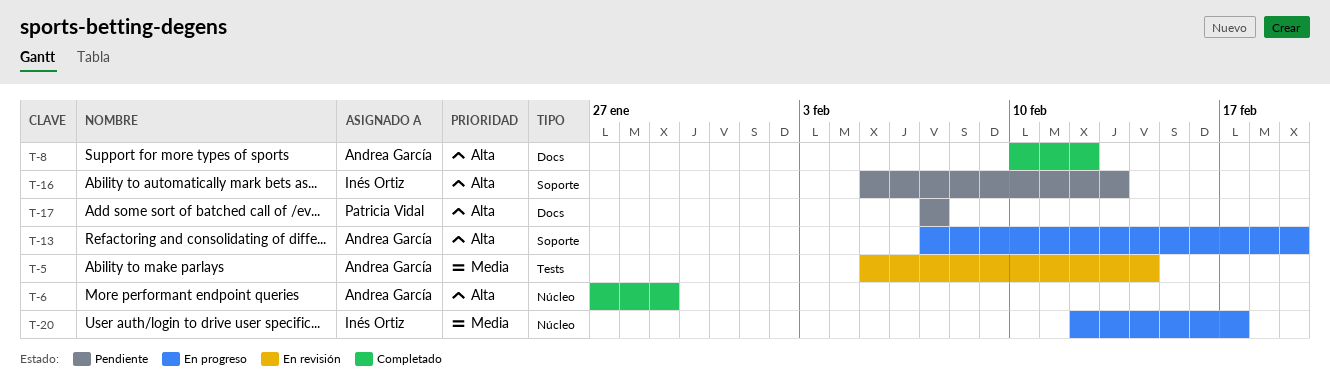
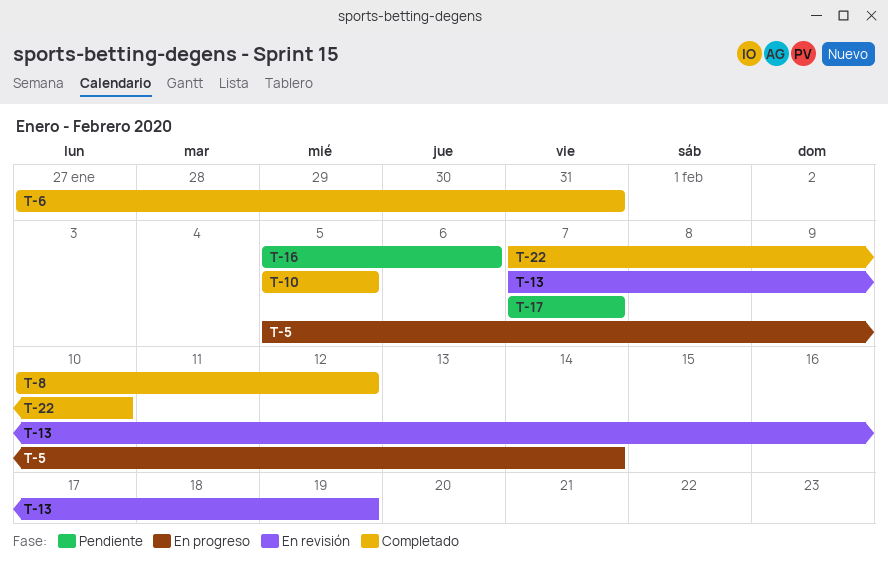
T-5, status: En revisión -> En progreso
T-6, due: Jan 29 -> Jan 31
T-10: none -> present
T-13, status: En progreso -> En revisión
T-16, due: Feb 13 -> Feb 6
T-20: present -> none
T-22: none -> present

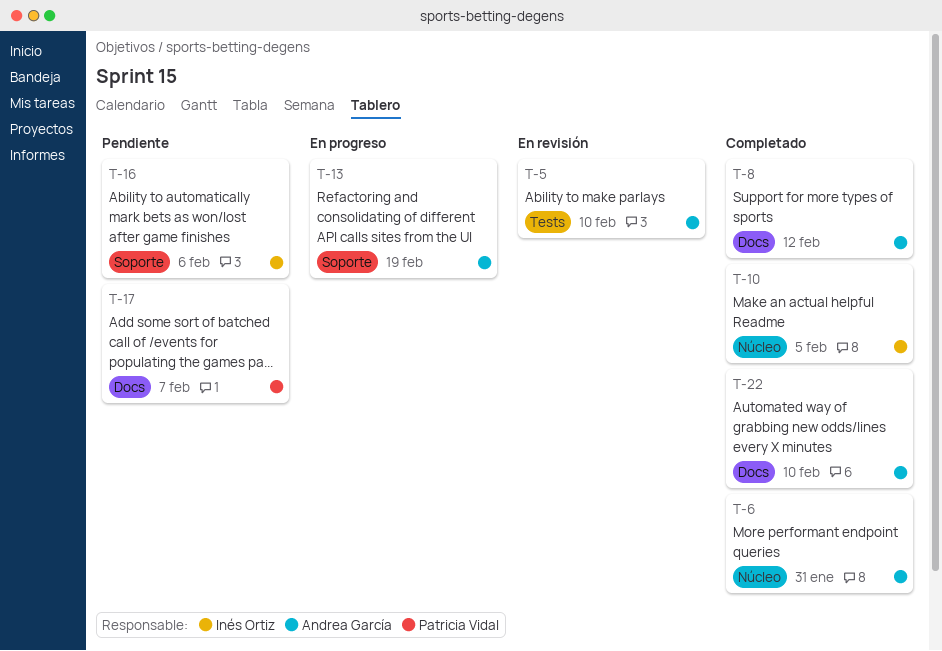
T-5, status: En progreso -> En revisión
T-5, due: Feb 14 -> Feb 10
T-13, status: En revisión -> En progreso

